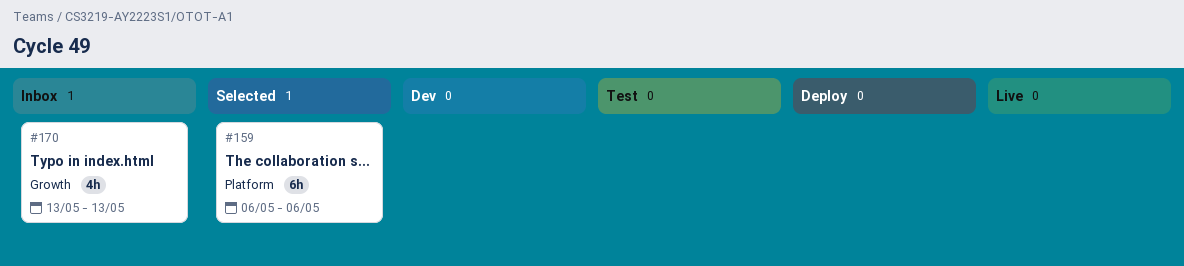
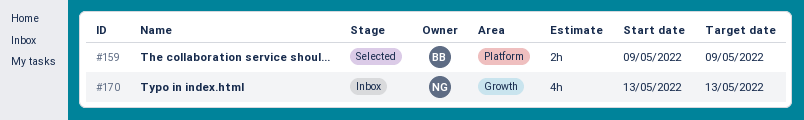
#159, estimate: 6h -> 2h
#159, start: May 6 -> May 9
#159, due: May 6 -> May 9

